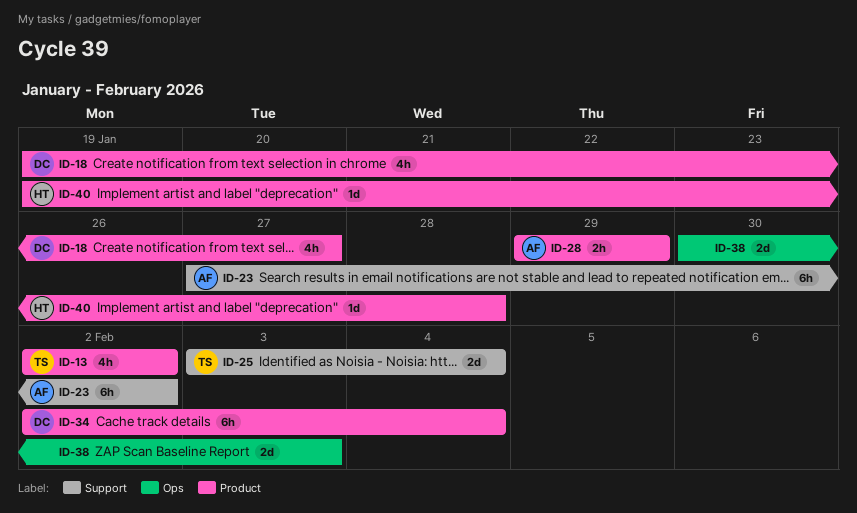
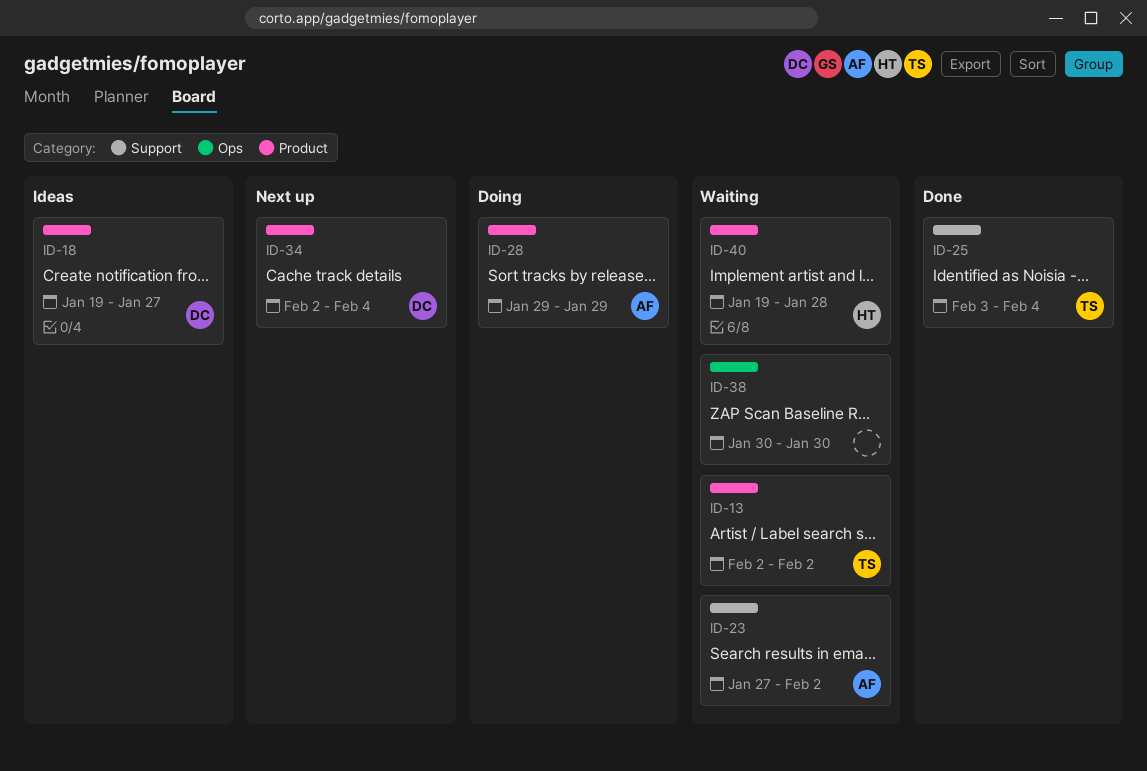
ID-38, due: Feb 3 -> Jan 30

